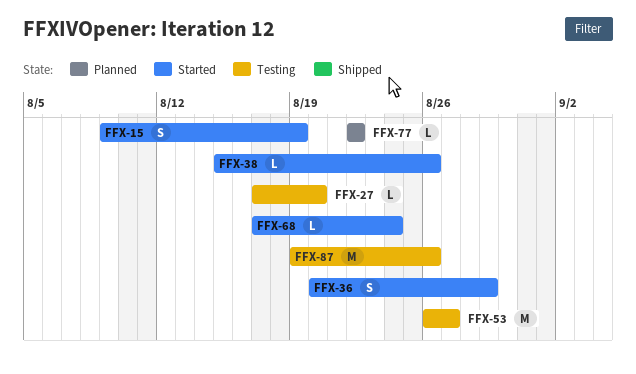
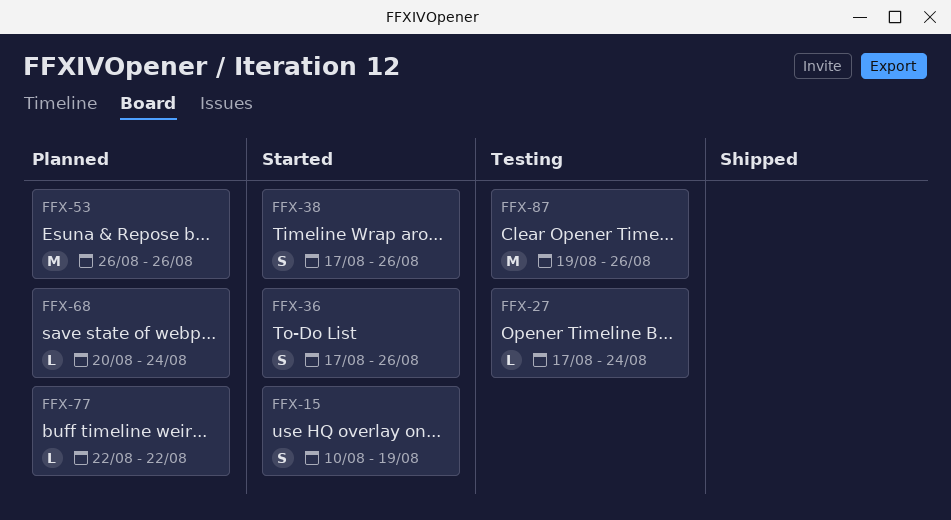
FFX-15, start: Aug 9 -> Aug 10
FFX-27, due: Aug 20 -> Aug 24
FFX-36, start: Aug 20 -> Aug 17
FFX-36, due: Aug 29 -> Aug 26
FFX-38, estimate: L -> S
FFX-38, start: Aug 15 -> Aug 17
FFX-53, status: Testing -> Planned
FFX-53, due: Aug 27 -> Aug 26
FFX-68, status: Started -> Planned
FFX-68, start: Aug 17 -> Aug 20

